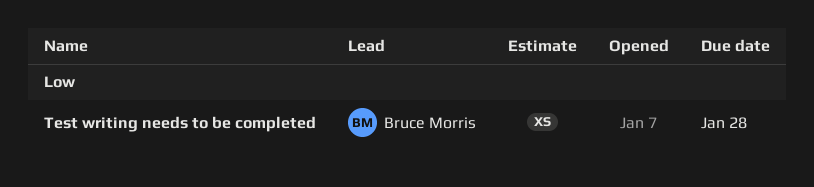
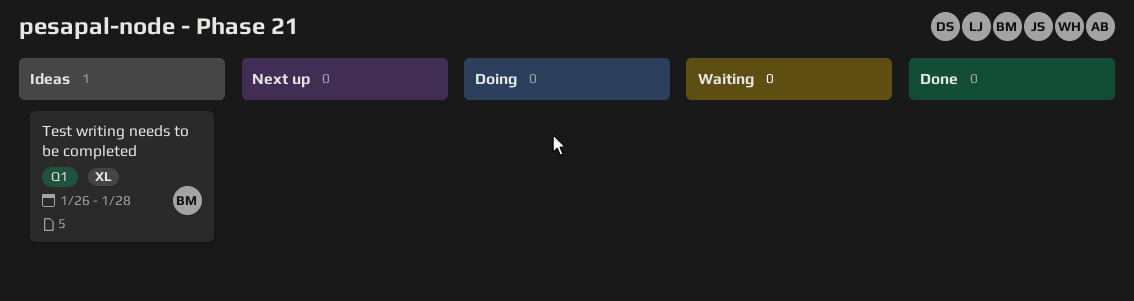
Test writing needs to be completed, estimate: XS -> XL

